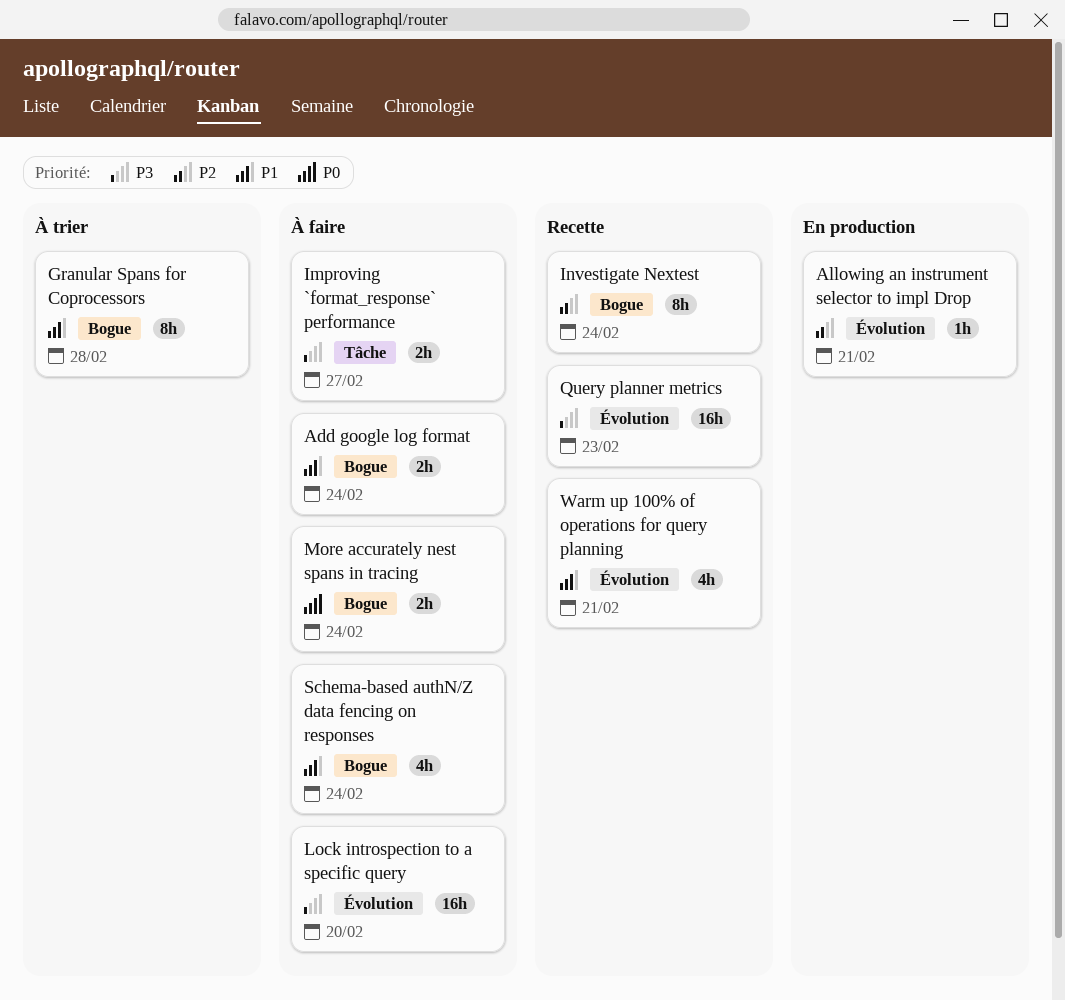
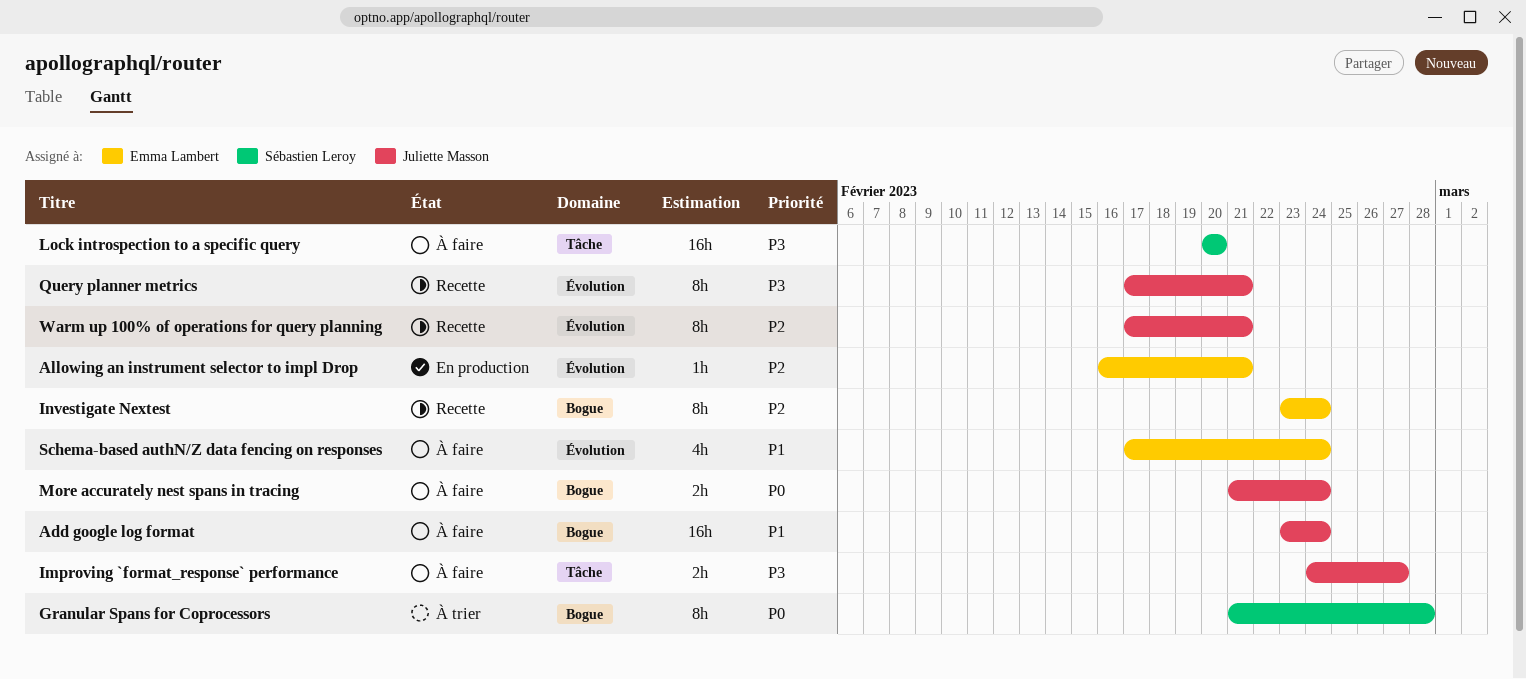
Add google log format, estimate: 2h -> 16h
Granular Spans for Coprocessors, priority: P1 -> P0
Lock introspection to a specific query, label: Évolution -> Tâche
Query planner metrics, estimate: 16h -> 8h
Query planner metrics, due: Feb 23 -> Feb 21
Schema-based authN/Z data fencing on responses, label: Bogue -> Évolution
Warm up 100% of operations for query planning, priority: P1 -> P2
Warm up 100% of operations for query planning, estimate: 4h -> 8h

